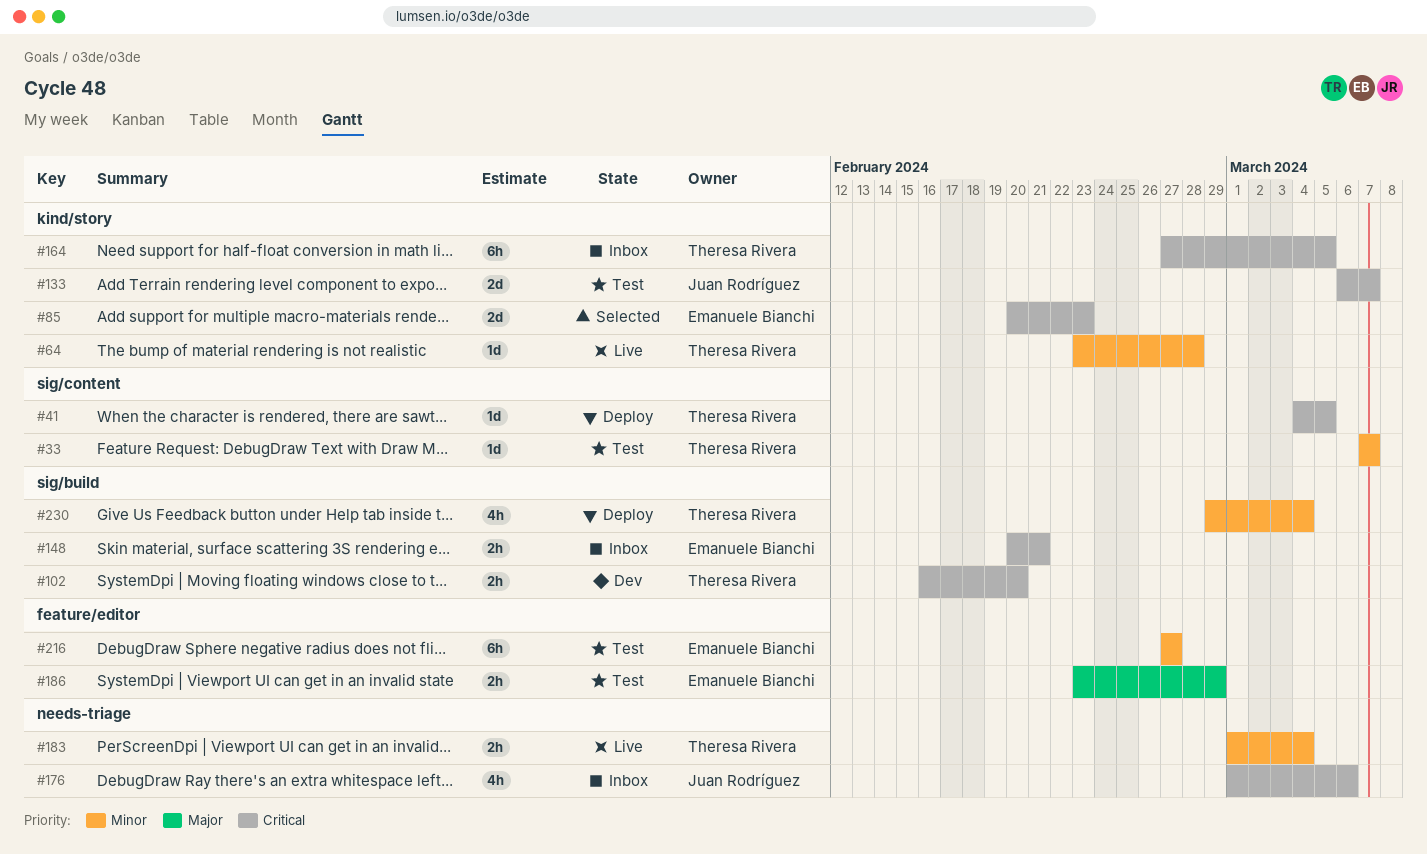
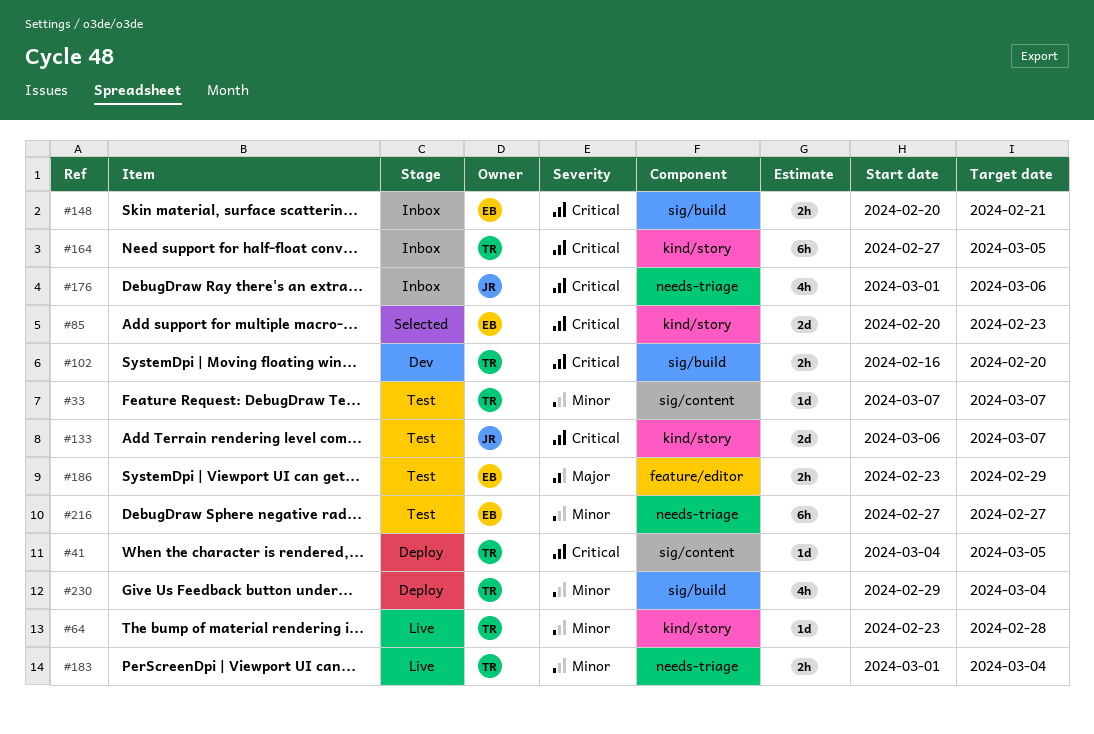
#216, label: feature/editor -> needs-triage

